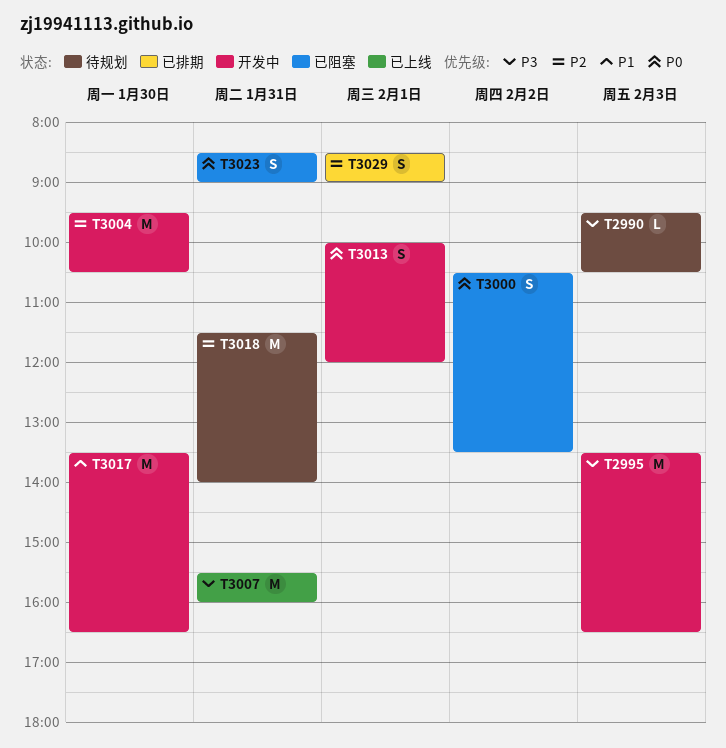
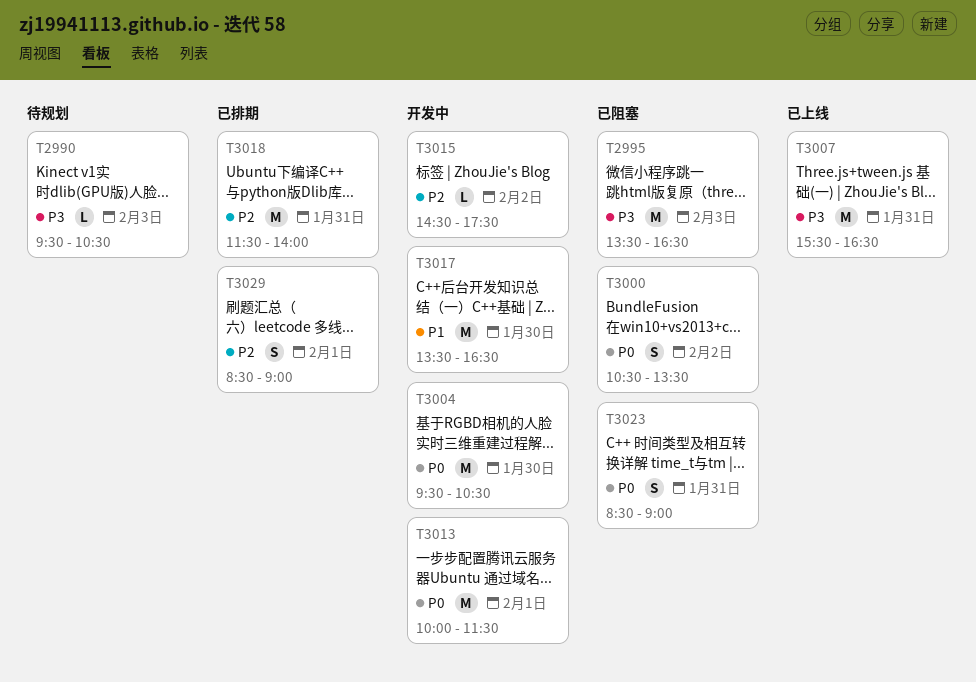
T2995, status: 开发中 -> 已阻塞
T3004, priority: P2 -> P0
T3007, ends: 16:00 -> 16:30
T3013, estimate: S -> M
T3013, ends: 12:00 -> 11:30
T3015: none -> present
T3018, status: 待规划 -> 已排期

